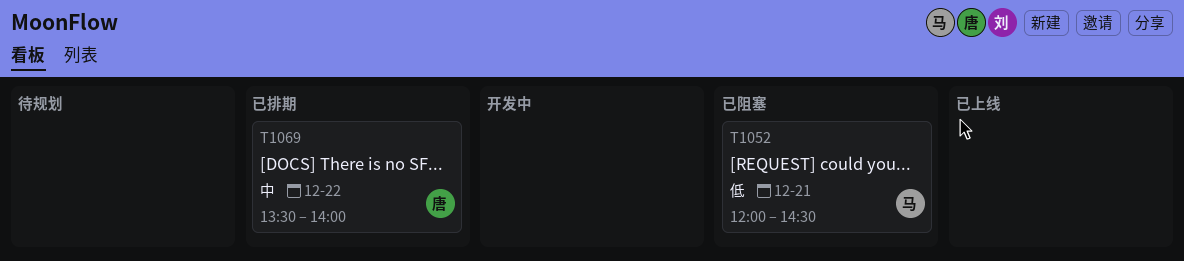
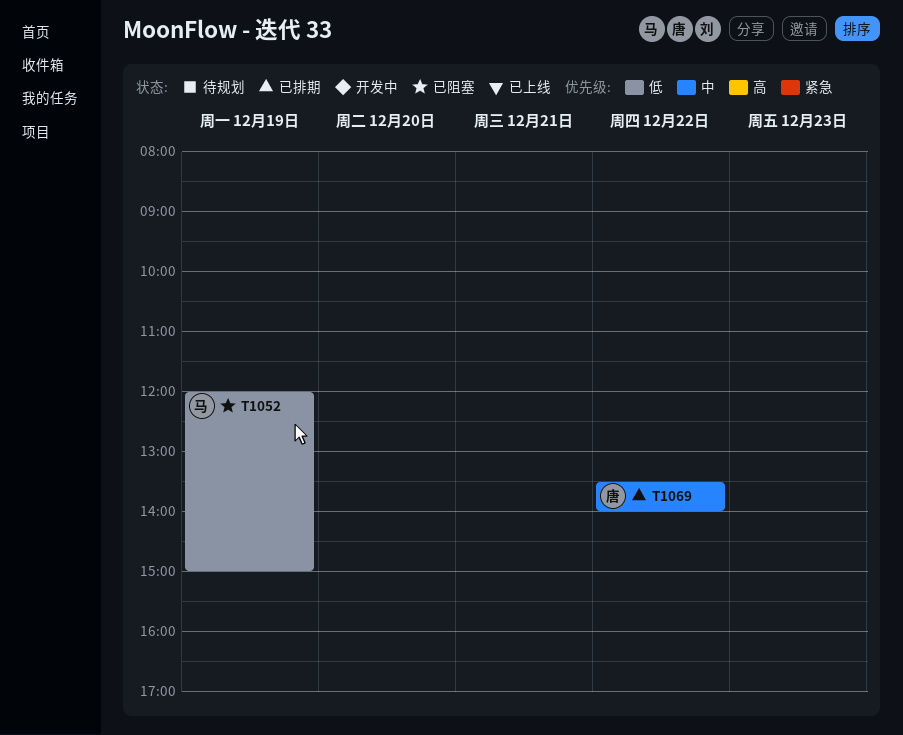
T1052, day: Dec 21 -> Dec 19
T1052, ends: 14:30 -> 15:00

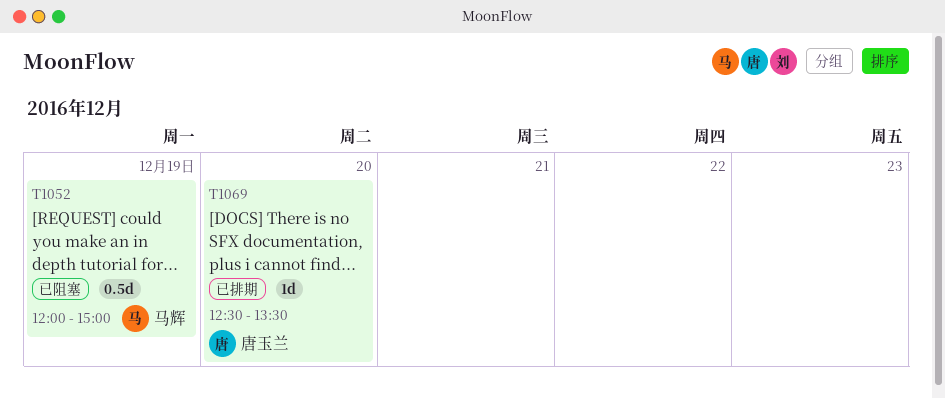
T1069, day: Dec 22 -> Dec 20
T1069, begins: 13:30 -> 12:30
T1069, ends: 14:00 -> 13:30

